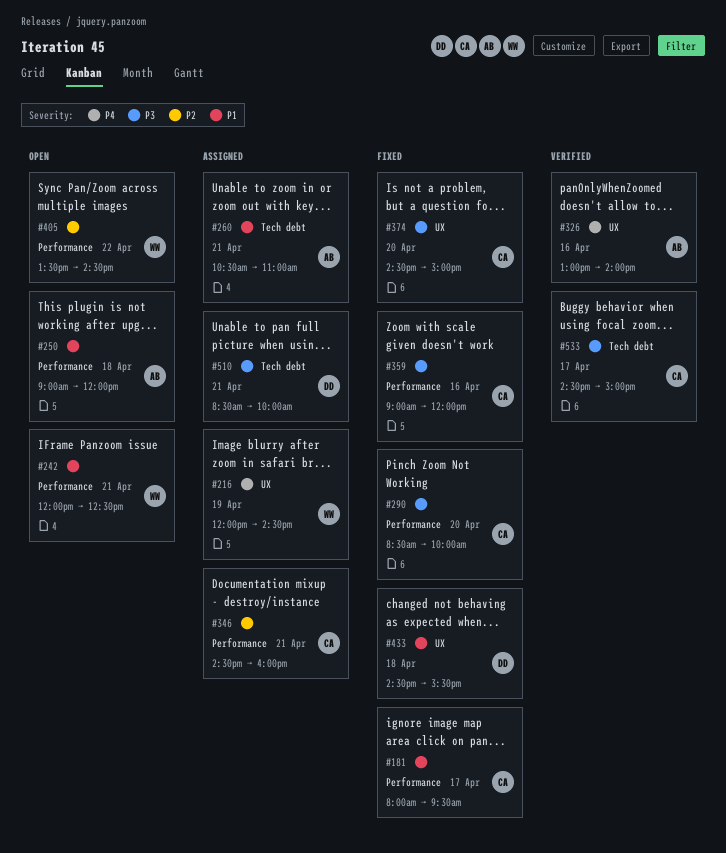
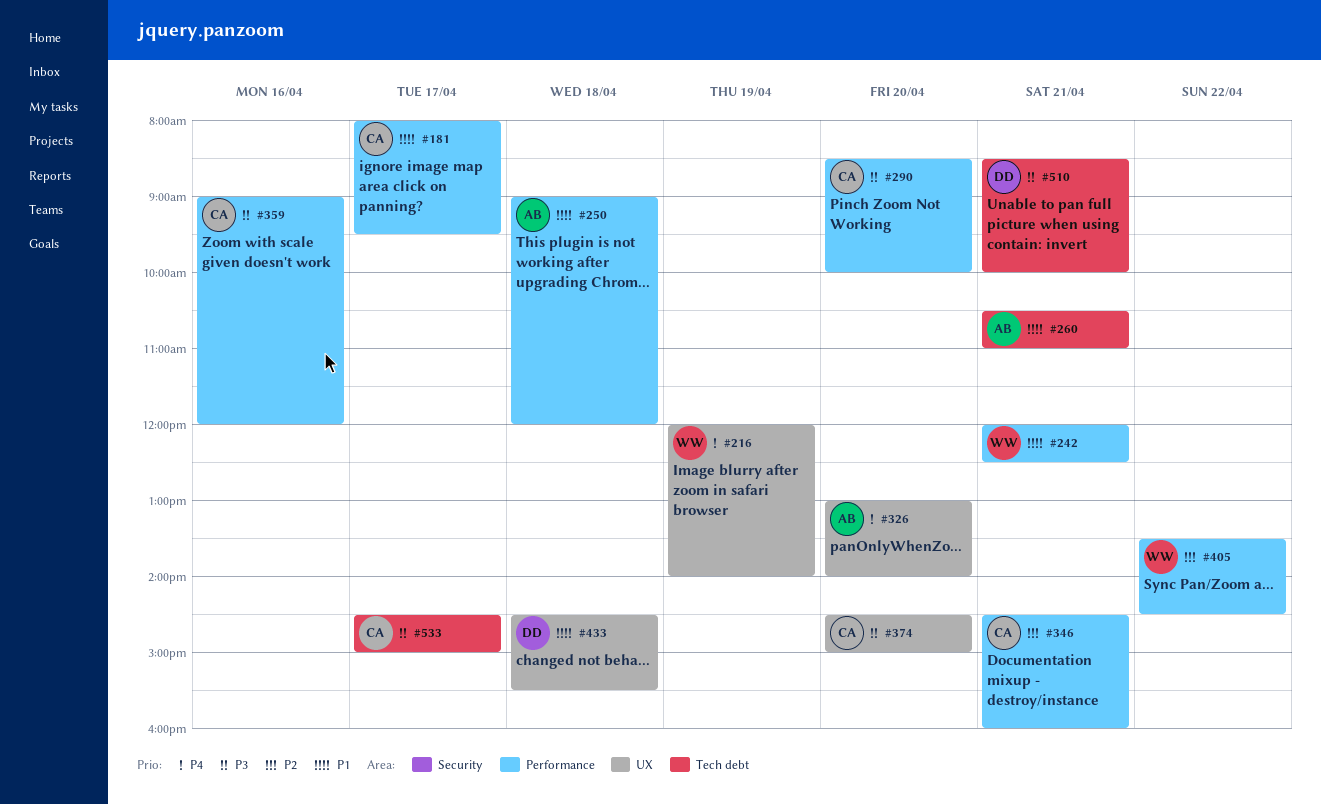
#216, ends: 14:30 -> 14:00
#326, day: Apr 16 -> Apr 20

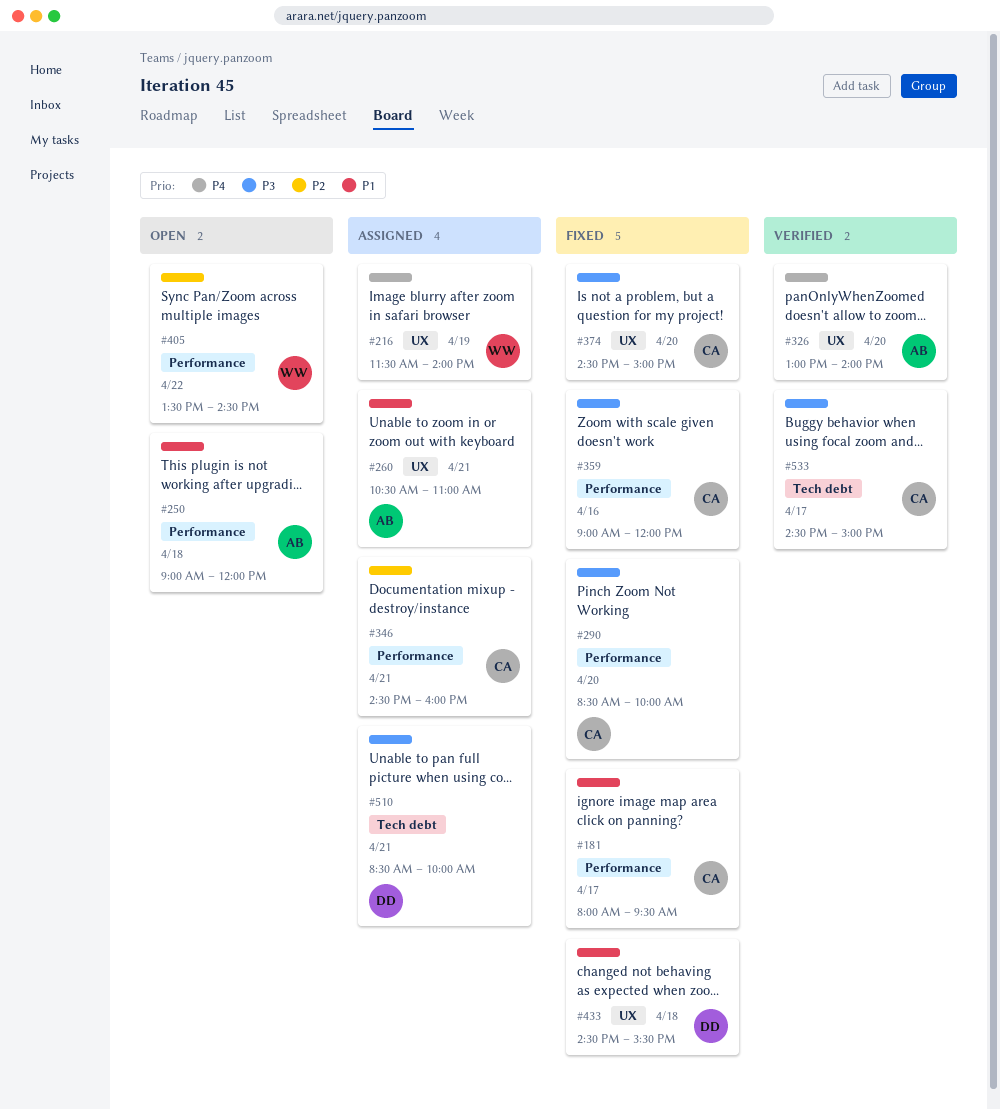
#216, begins: 12:00 -> 11:30
#242: present -> none
#260, label: Tech debt -> UX

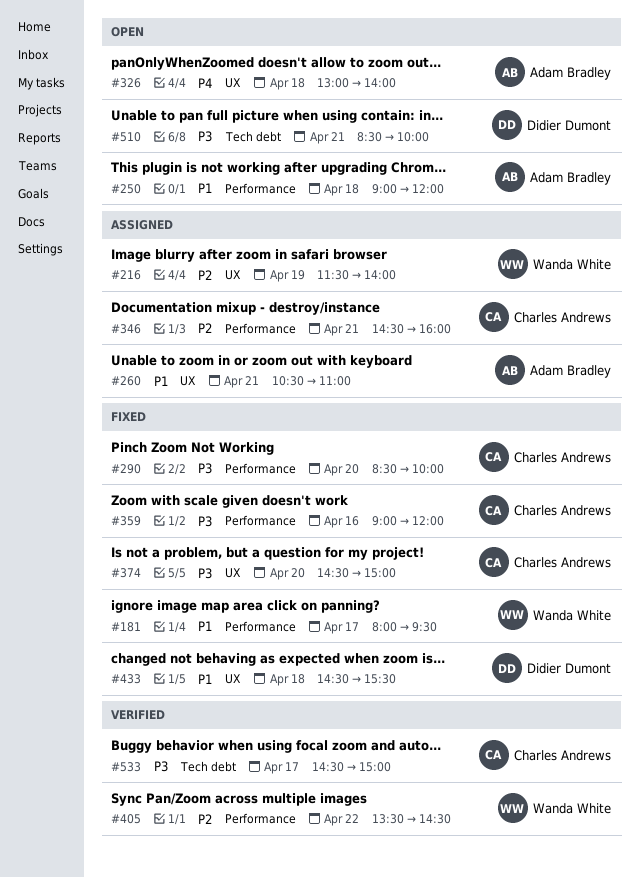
#181, owner: Charles Andrews -> Wanda White
#216, priority: P4 -> P2
#326, status: Verified -> Open
#326, day: Apr 20 -> Apr 18
#405, status: Open -> Verified
#510, status: Assigned -> Open

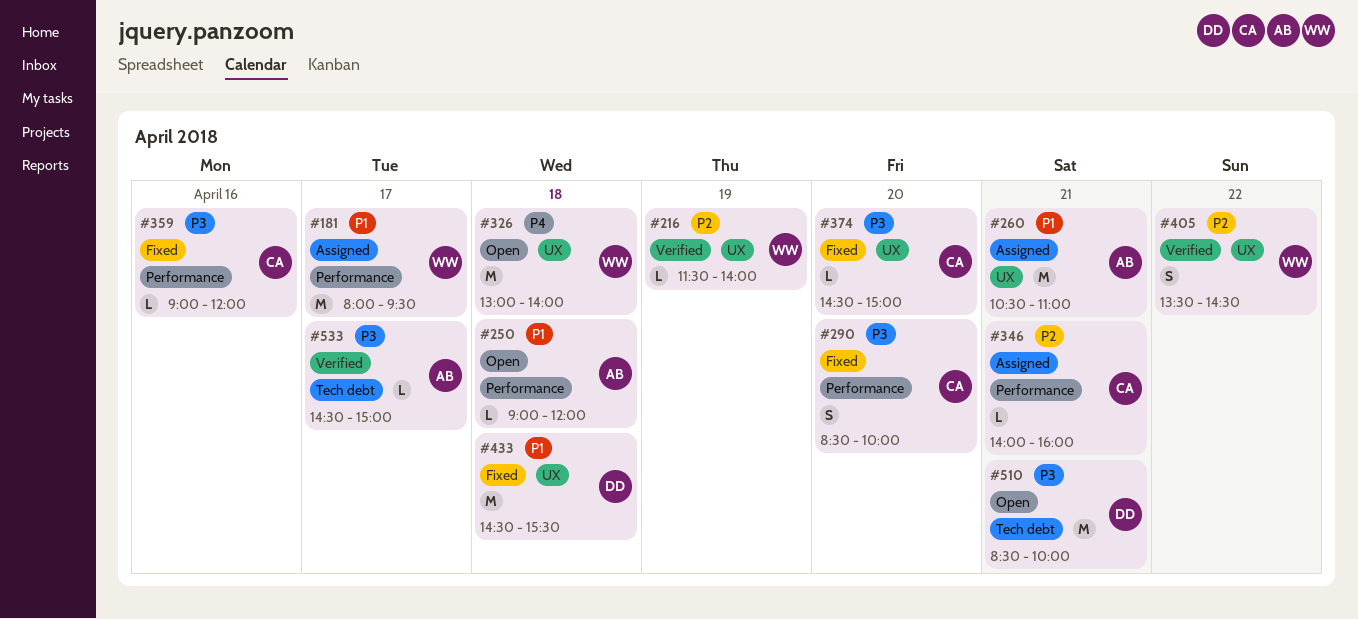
#181, status: Fixed -> Assigned
#216, status: Assigned -> Verified
#326, owner: Adam Bradley -> Wanda White
#346, begins: 14:30 -> 14:00
#405, label: Performance -> UX
#533, owner: Charles Andrews -> Adam Bradley

